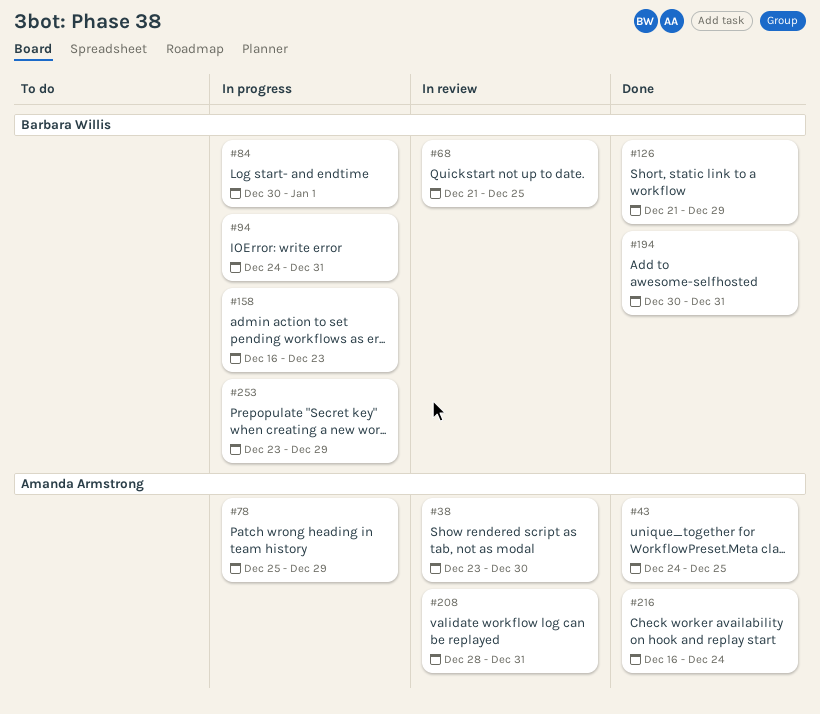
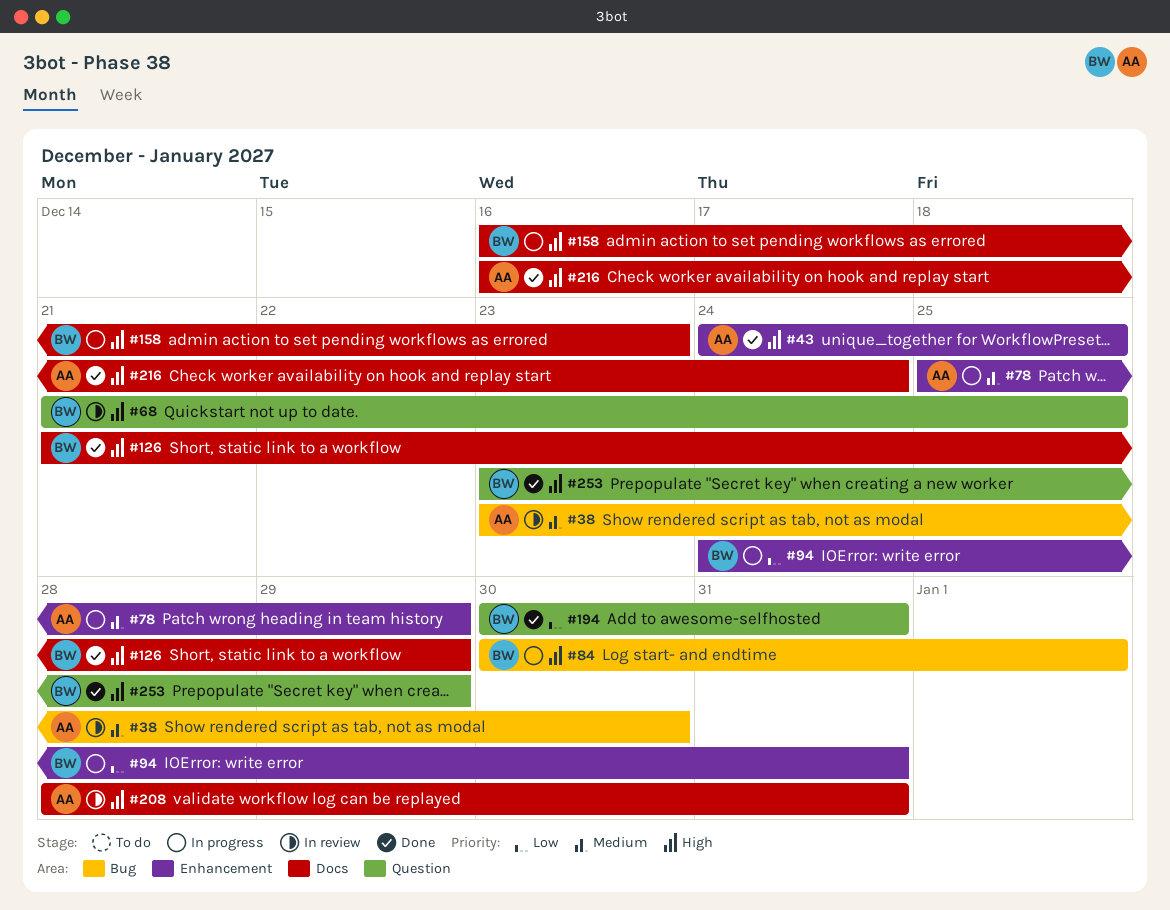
#253, status: In progress -> Done

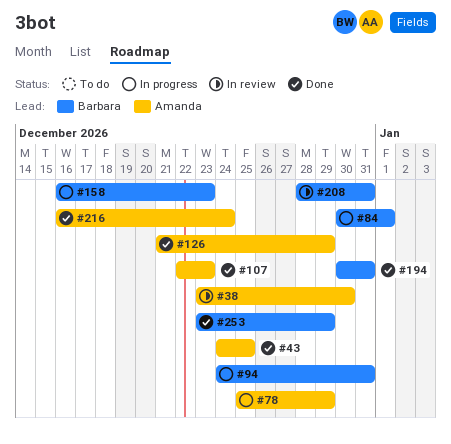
#68: present -> none
#107: none -> present
#126, owner: Barbara -> Amanda
#208, owner: Amanda -> Barbara

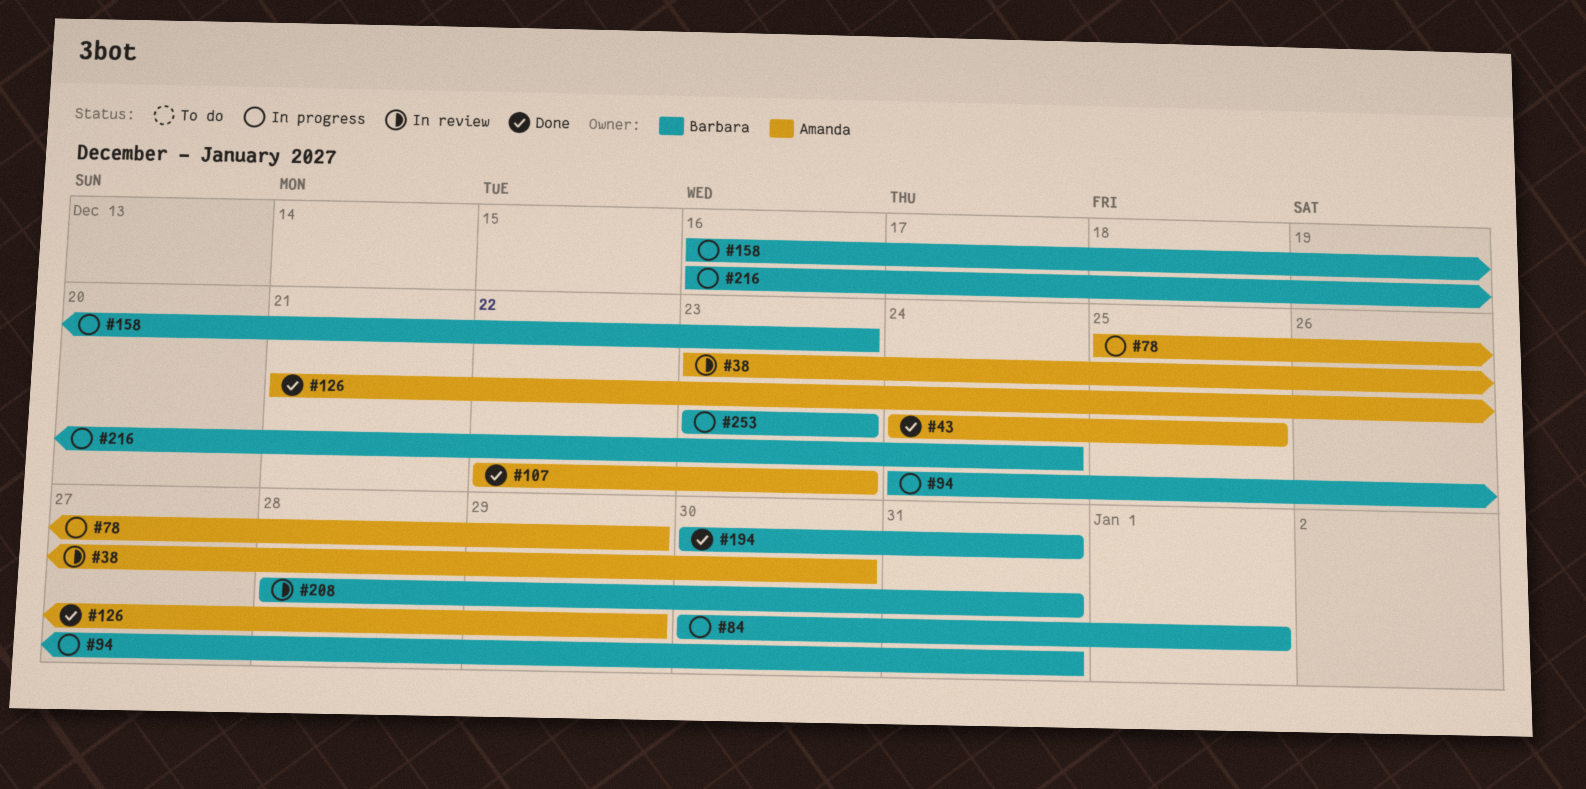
#216, status: Done -> In progress
#216, owner: Amanda -> Barbara
#253, status: Done -> In progress
#253, due: Dec 29 -> Dec 23

